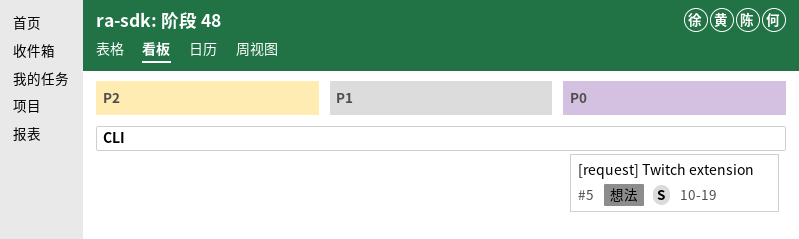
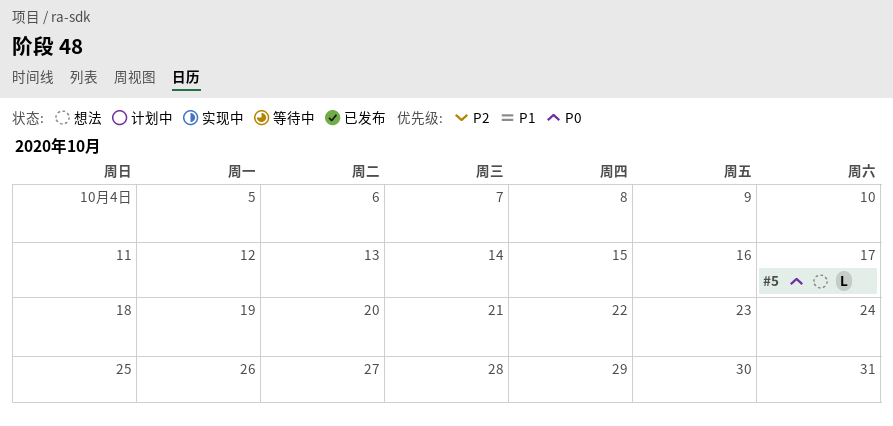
#5, estimate: S -> L
#5, due: Oct 19 -> Oct 17

